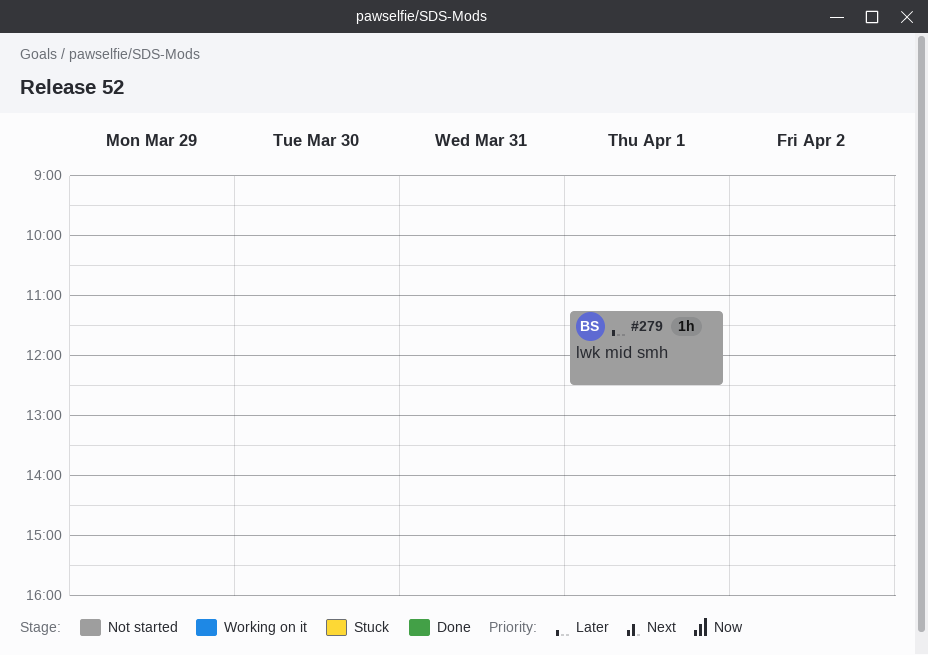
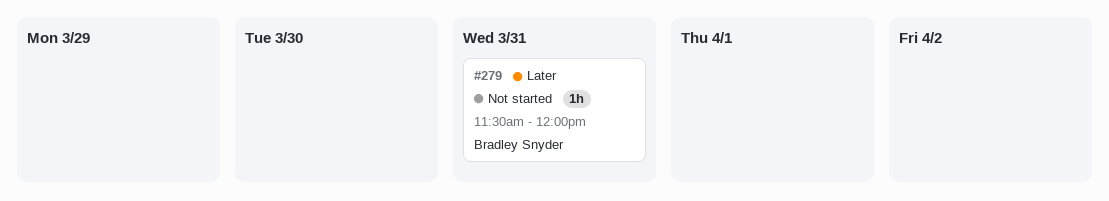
#279, day: Apr 1 -> Mar 31
#279, begins: 11:15 -> 11:30
#279, ends: 12:30 -> 12:00

